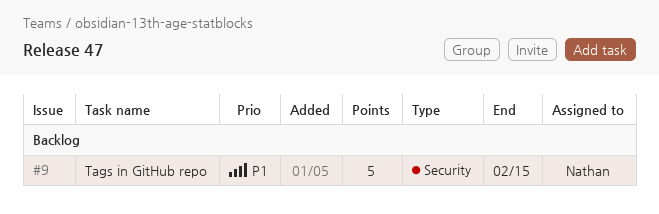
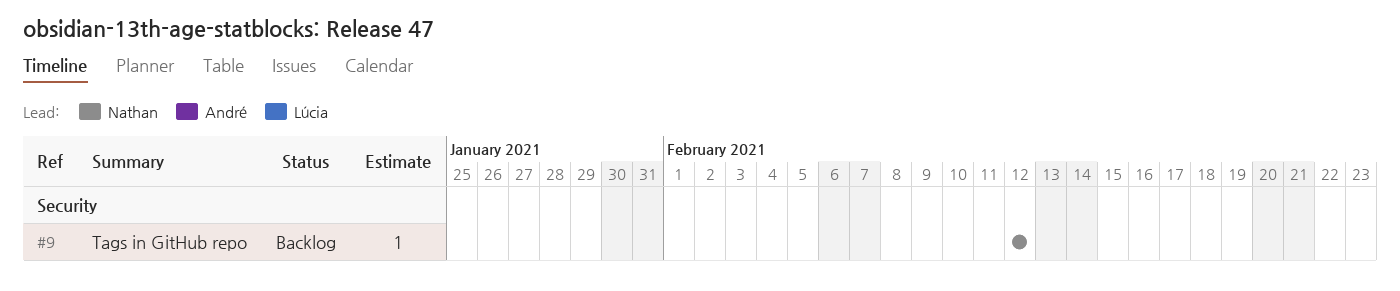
#9, estimate: 5 -> 1
#9, due: Feb 15 -> Feb 12

